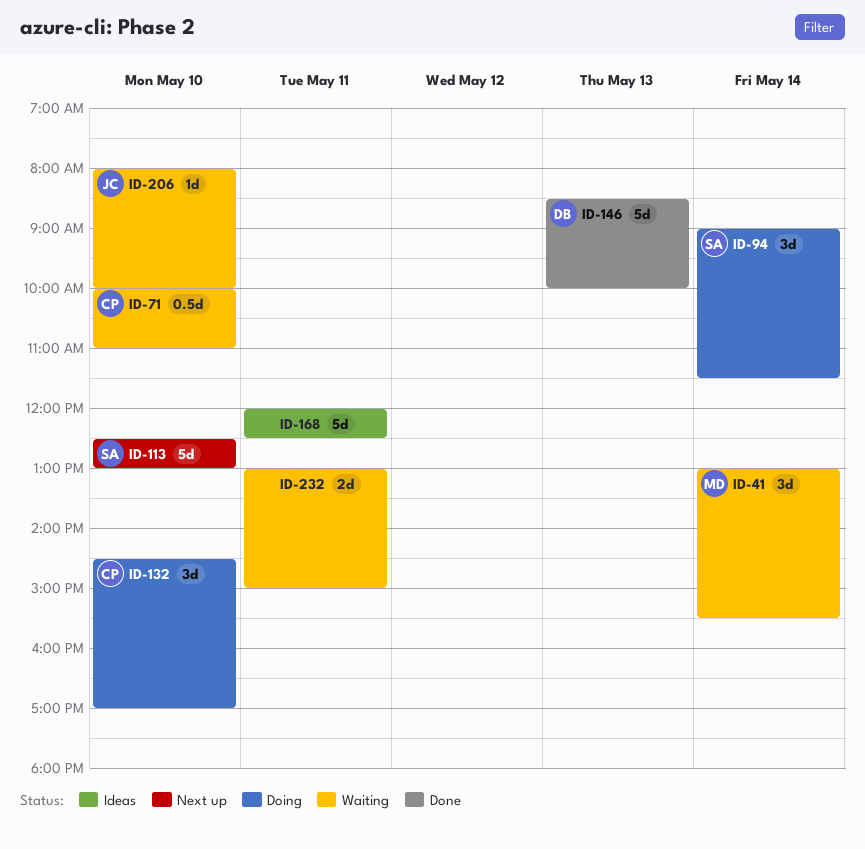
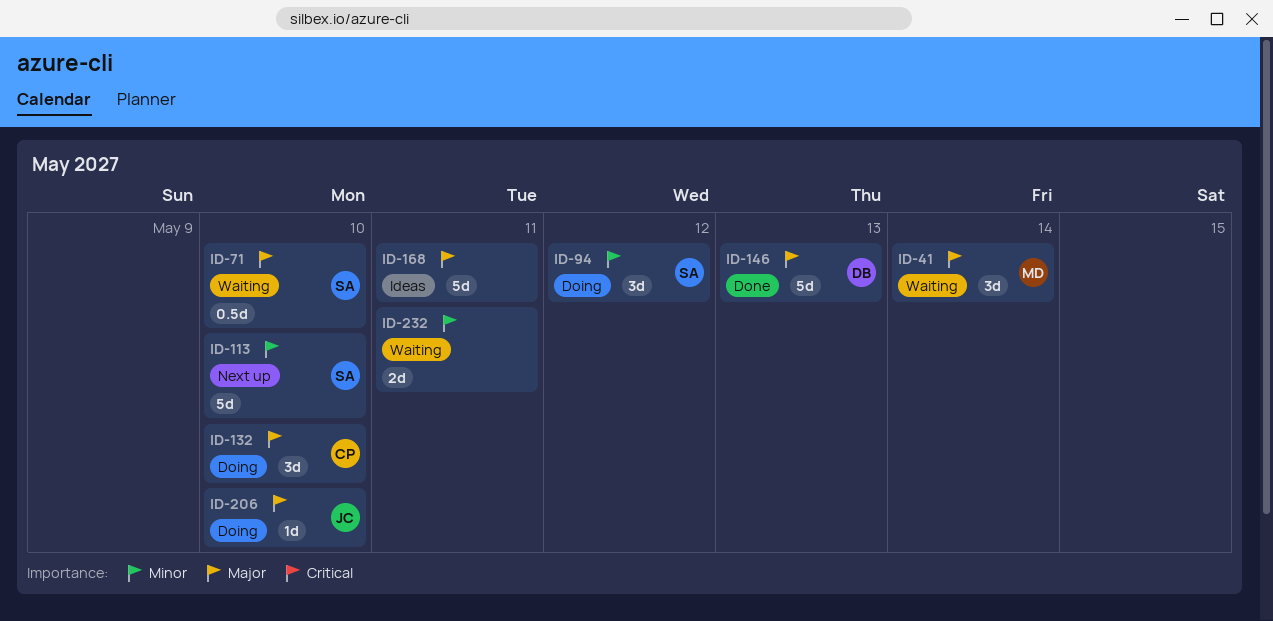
ID-71, owner: CP -> SA
ID-94, day: May 14 -> May 12
ID-206, status: Waiting -> Doing

